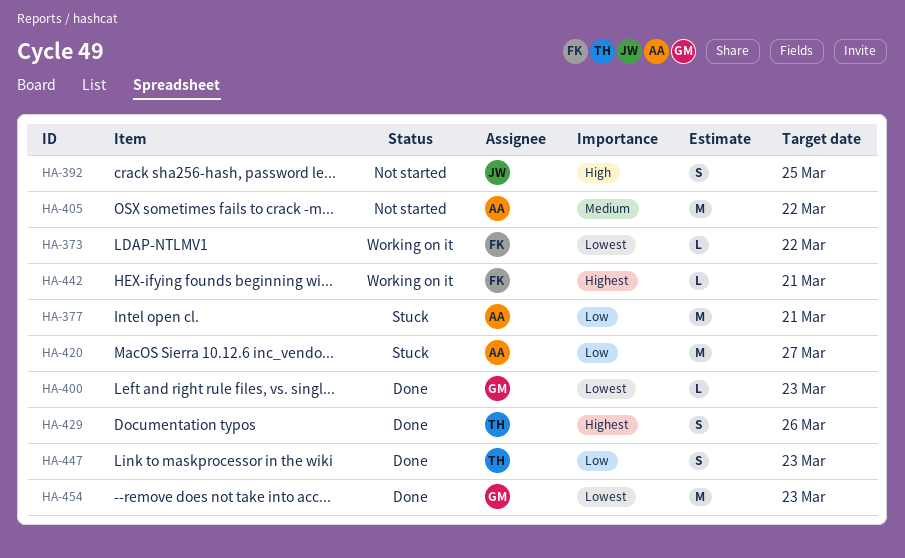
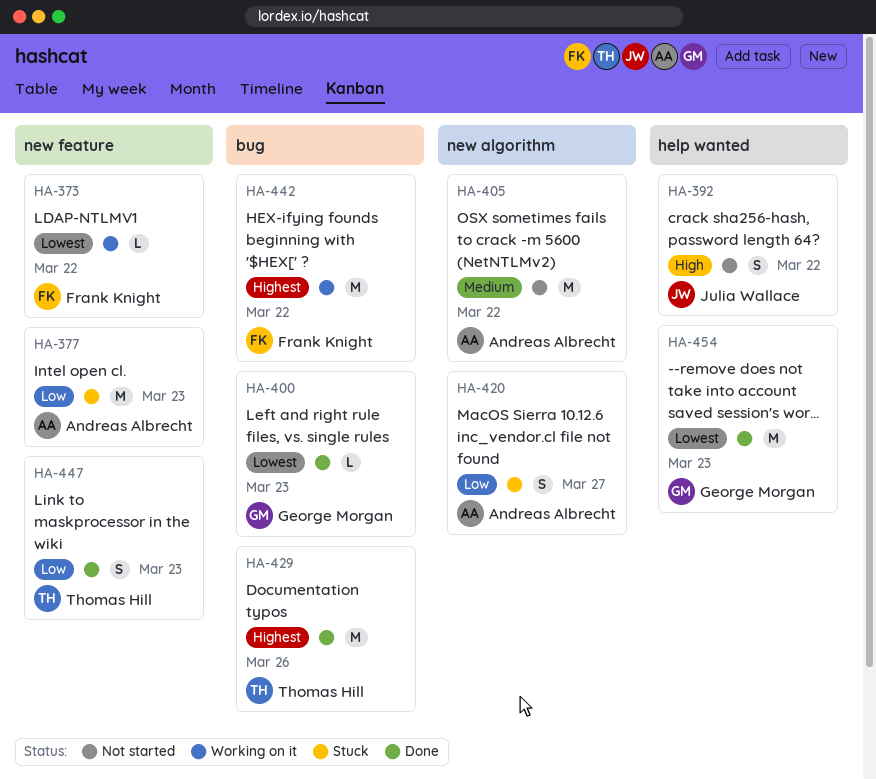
HA-377, due: Mar 21 -> Mar 23
HA-392, due: Mar 25 -> Mar 22
HA-420, estimate: M -> S
HA-429, estimate: S -> M
HA-442, estimate: L -> M
HA-442, due: Mar 21 -> Mar 22

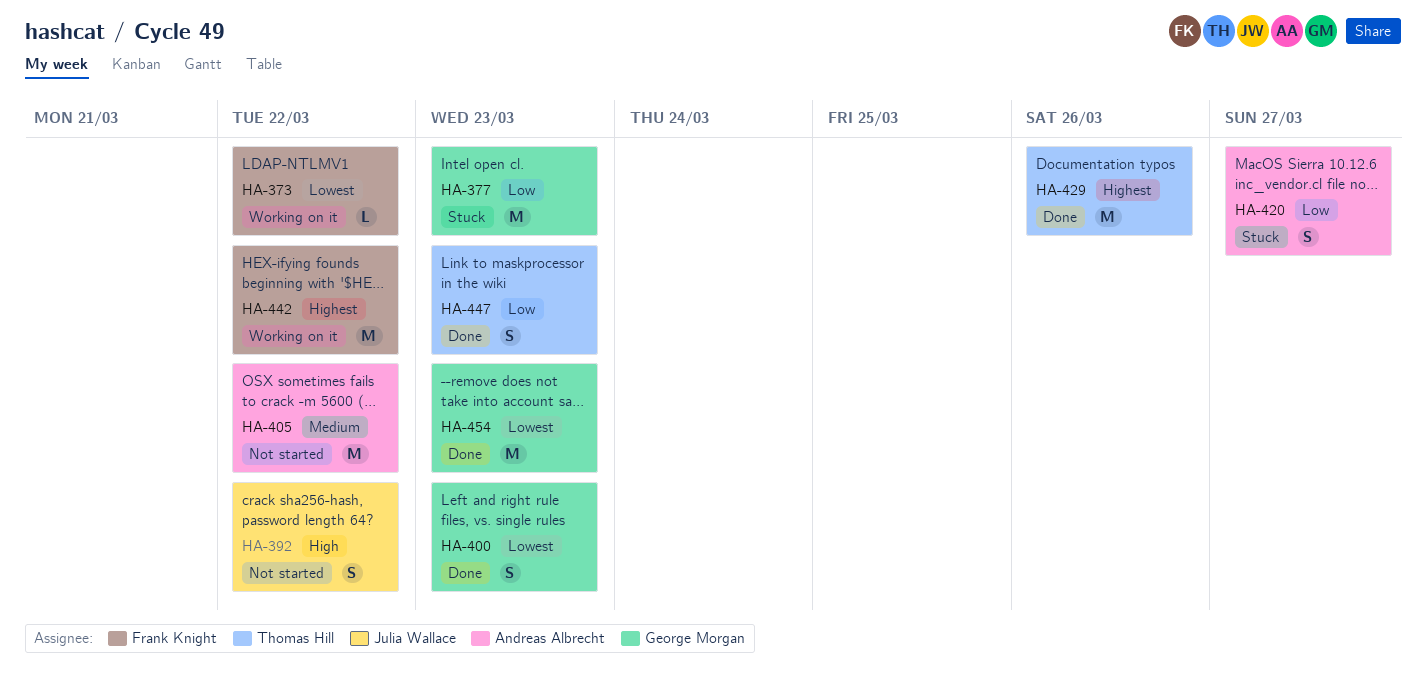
HA-377, owner: Andreas Albrecht -> George Morgan
HA-400, estimate: L -> S

